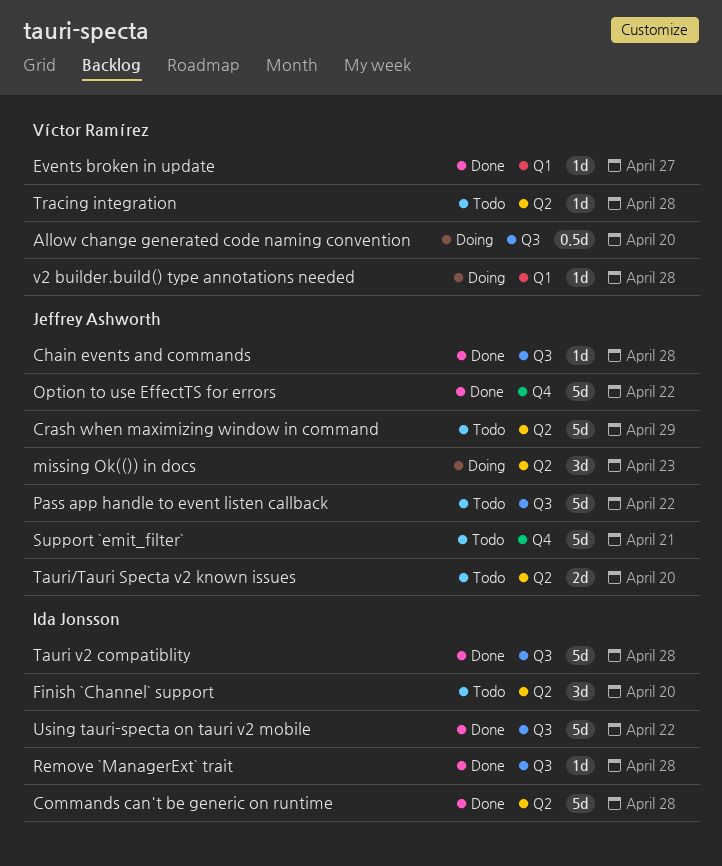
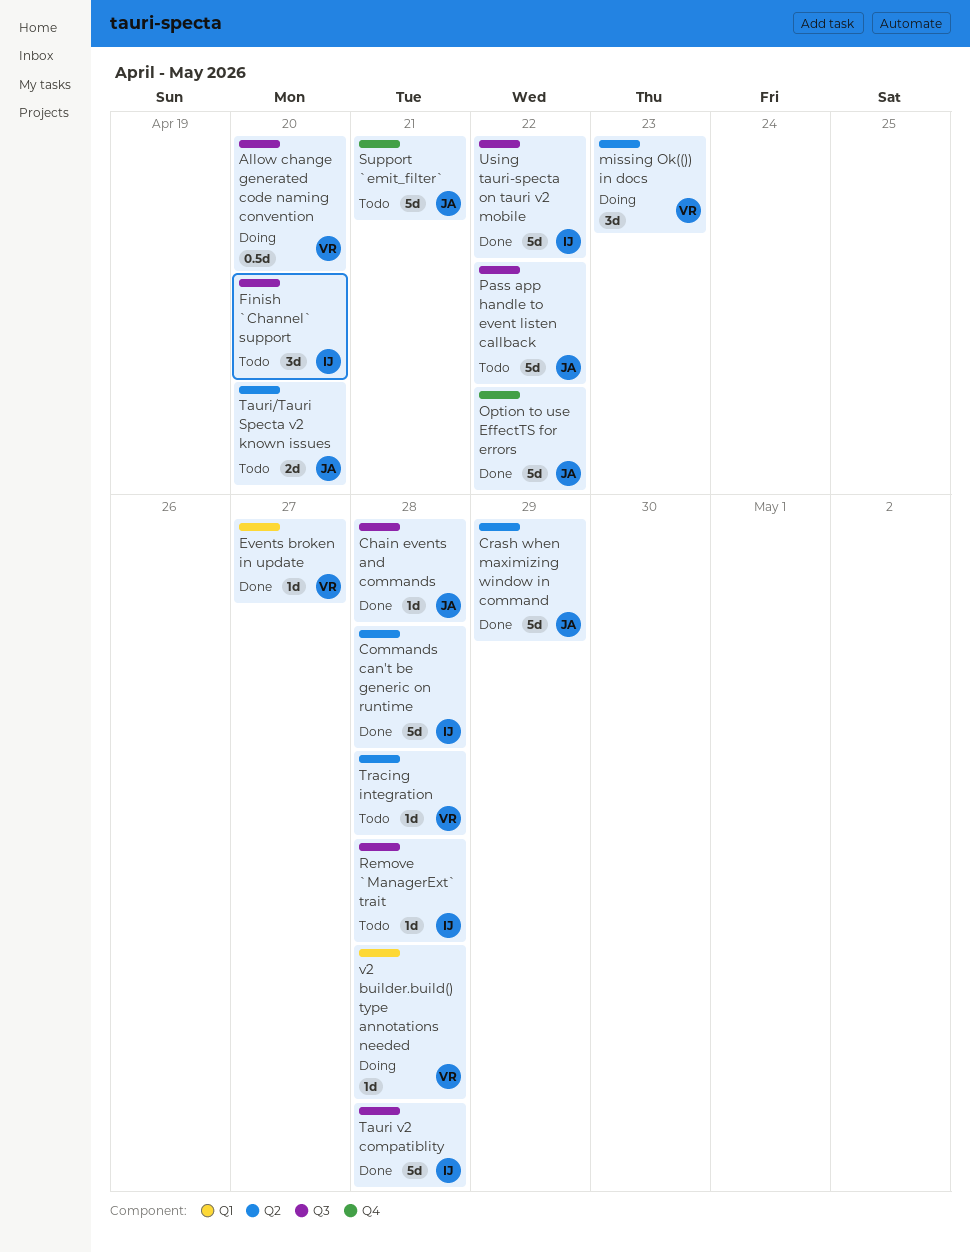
Crash when maximizing window in command, status: Todo -> Done
Finish `Channel` support, label: Q2 -> Q3
missing Ok(()) in docs, owner: Jeffrey Ashworth -> Víctor Ramírez
Remove `ManagerExt` trait, status: Done -> Todo

